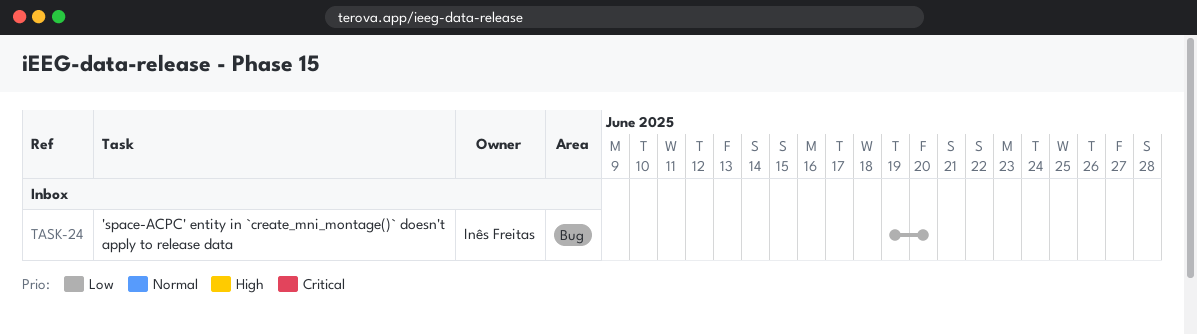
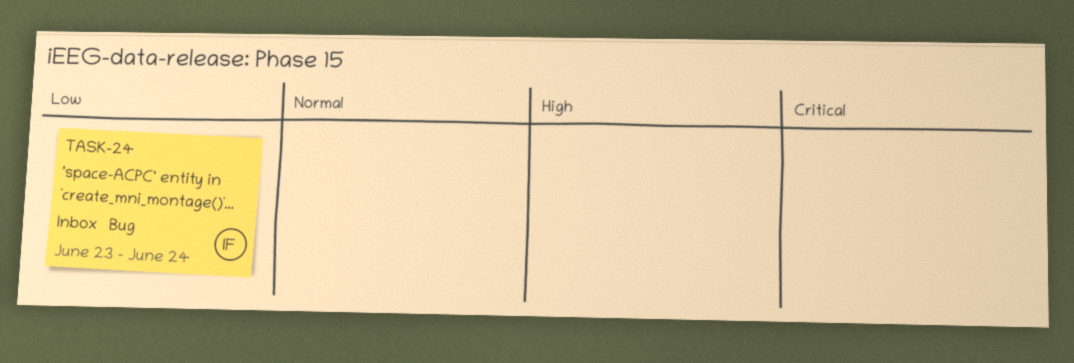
TASK-24, start: Jun 19 -> Jun 23
TASK-24, due: Jun 20 -> Jun 24

